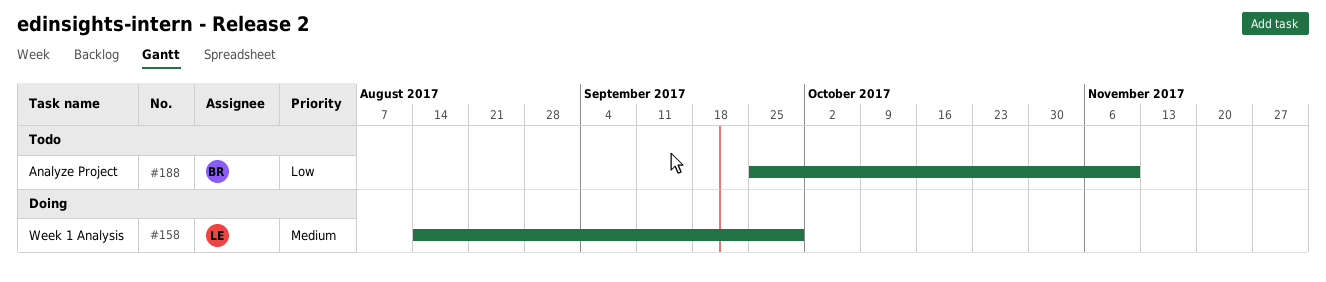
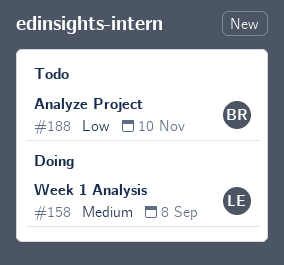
#158, due: Sep 29 -> Sep 8

